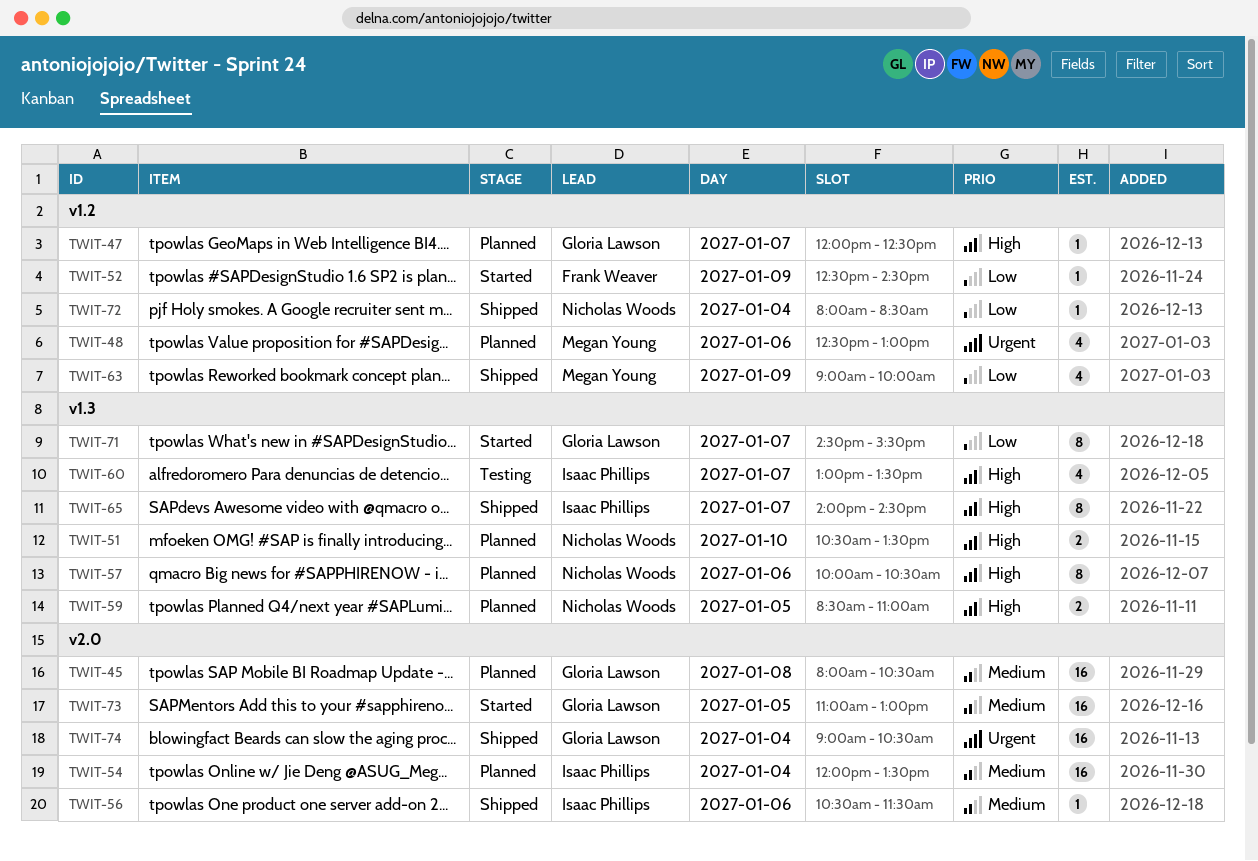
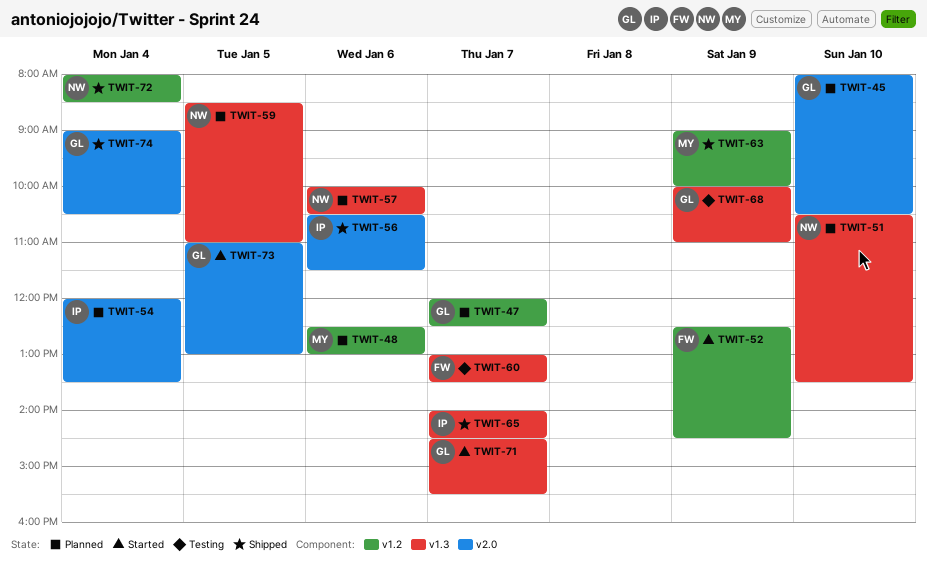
TWIT-45, day: Jan 8 -> Jan 10
TWIT-60, owner: Isaac Phillips -> Frank Weaver
TWIT-68: none -> present

